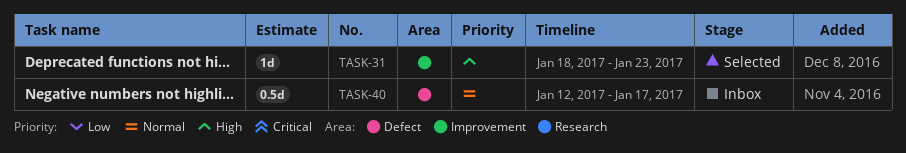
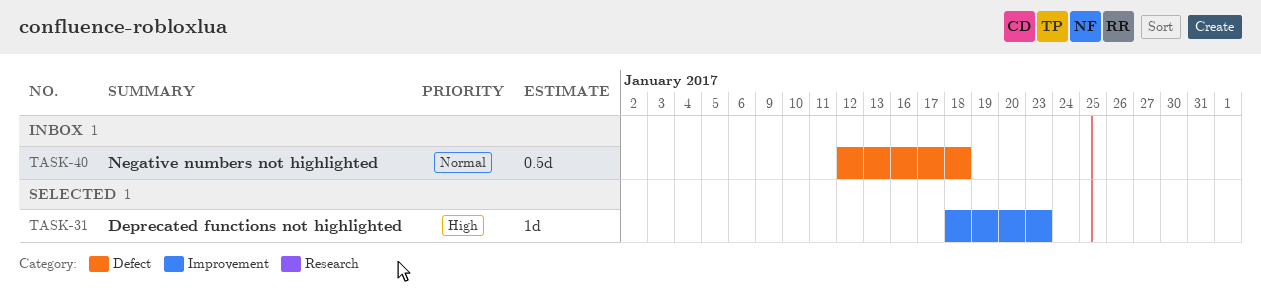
TASK-40, due: Jan 17 -> Jan 18

